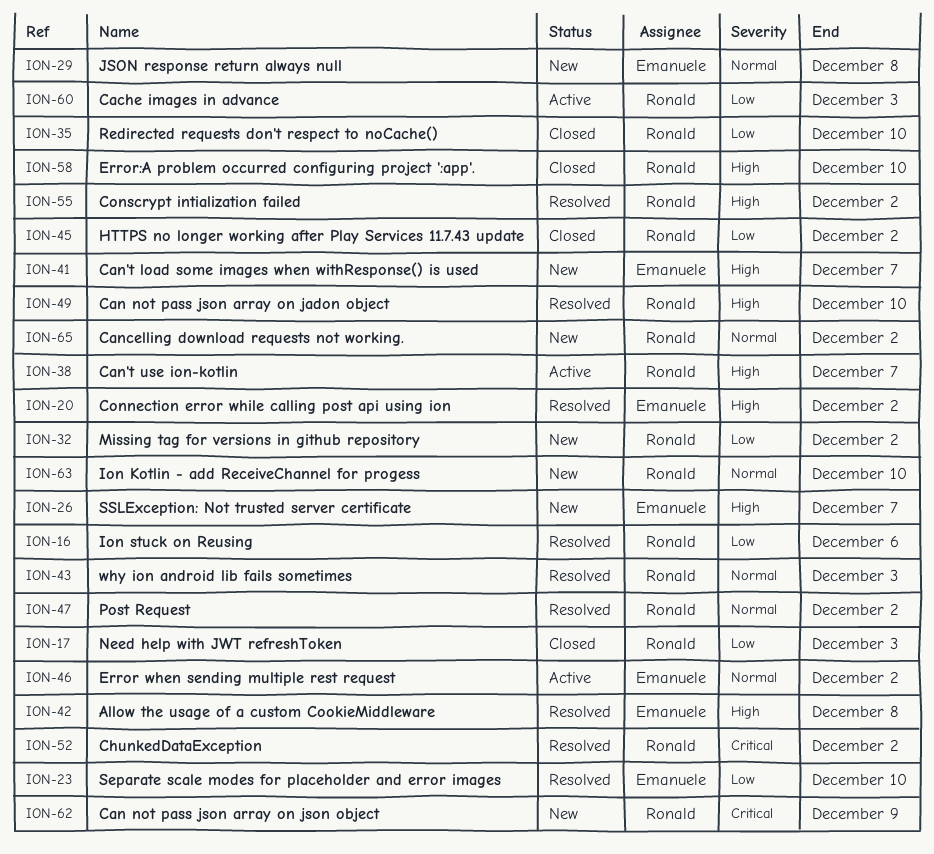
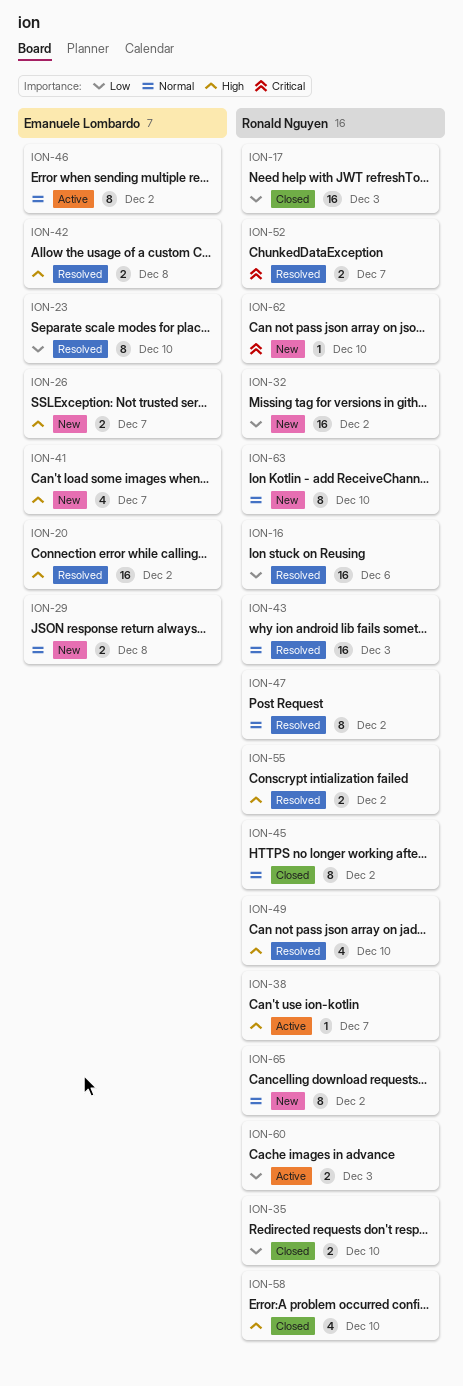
ION-45, priority: Low -> Normal
ION-52, due: Dec 2 -> Dec 7
ION-62, due: Dec 9 -> Dec 10

